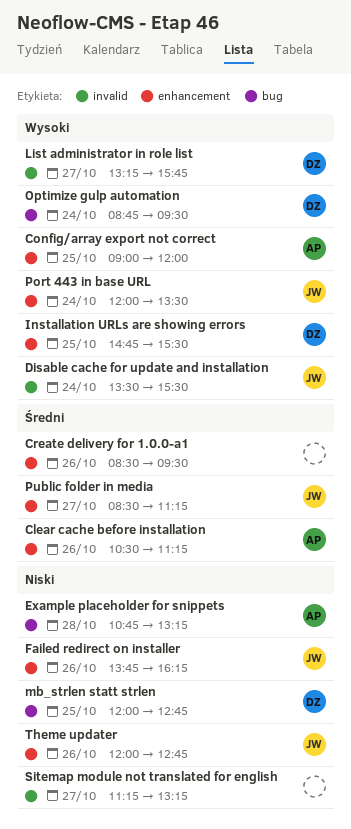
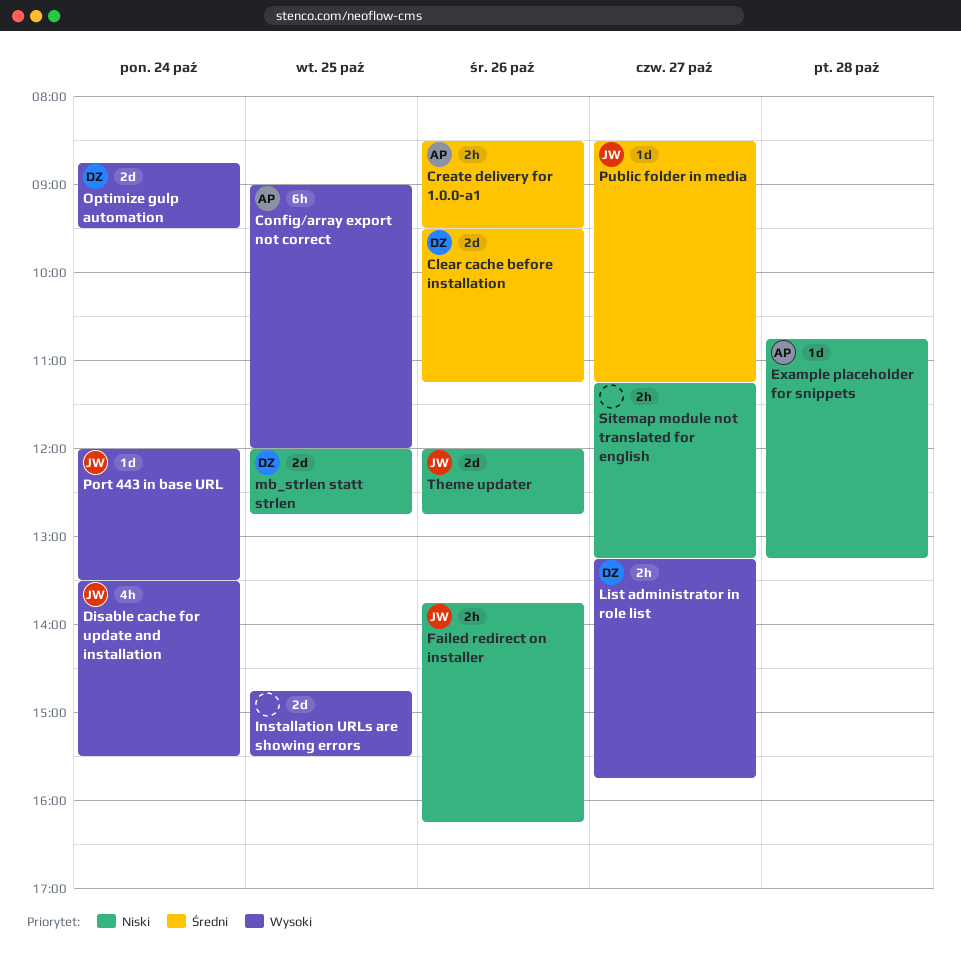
Clear cache before installation, owner: AP -> DZ
Clear cache before installation, begins: 10:30 -> 09:30
Create delivery for 1.0.0-a1, owner: none -> AP
Installation URLs are showing errors, owner: DZ -> none

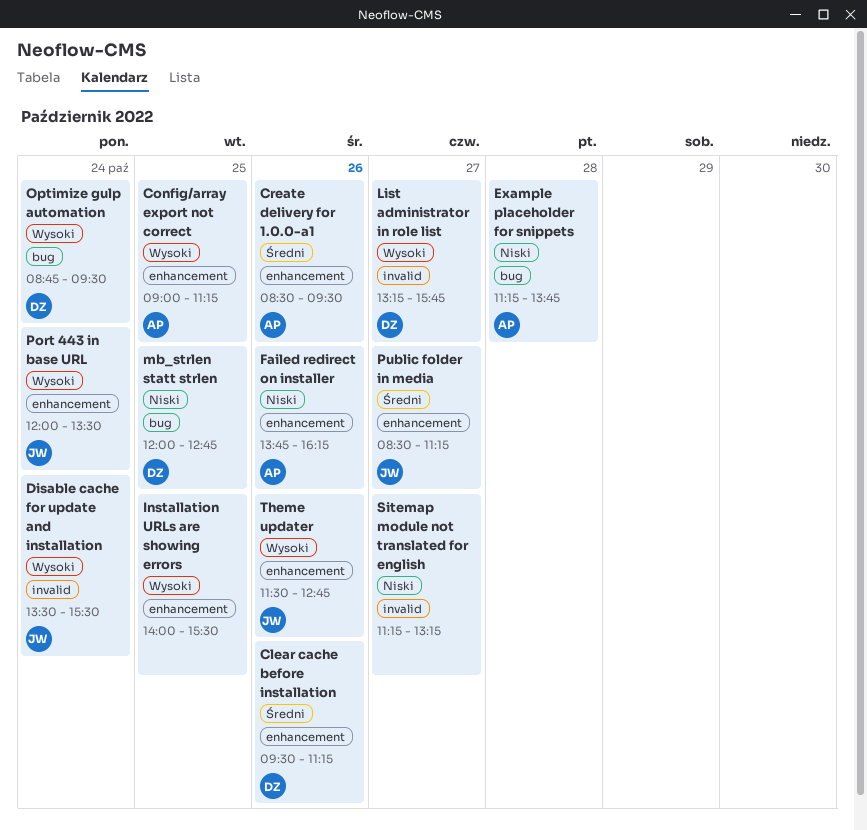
Config/array export not correct, ends: 12:00 -> 11:15
Example placeholder for snippets, begins: 10:45 -> 11:15
Example placeholder for snippets, ends: 13:15 -> 13:45
Failed redirect on installer, owner: JW -> AP
Installation URLs are showing errors, begins: 14:45 -> 14:00
Theme updater, priority: Niski -> Wysoki
Theme updater, begins: 12:00 -> 11:30

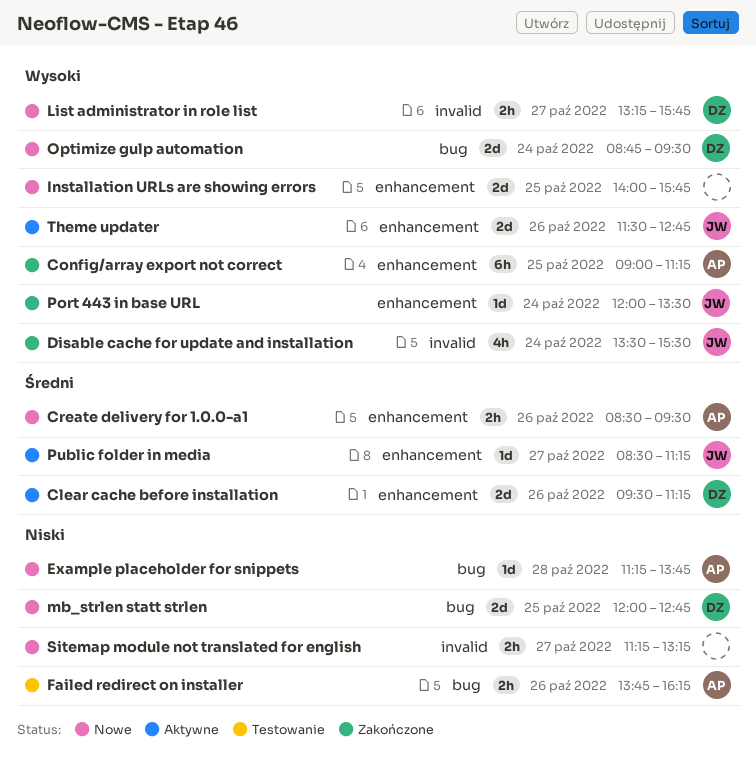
Failed redirect on installer, label: enhancement -> bug
Installation URLs are showing errors, ends: 15:30 -> 15:45

